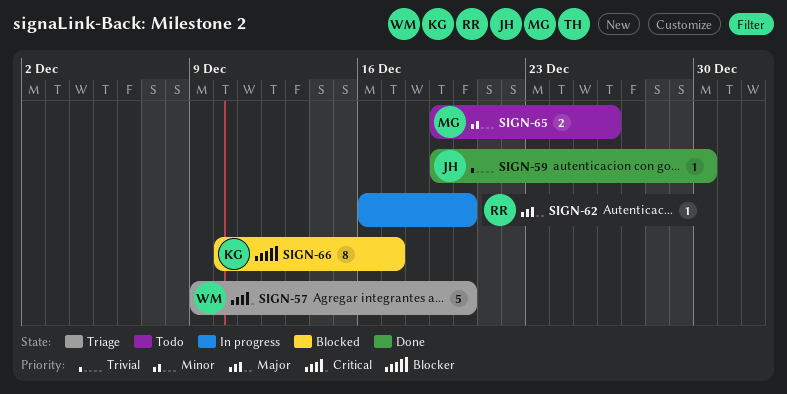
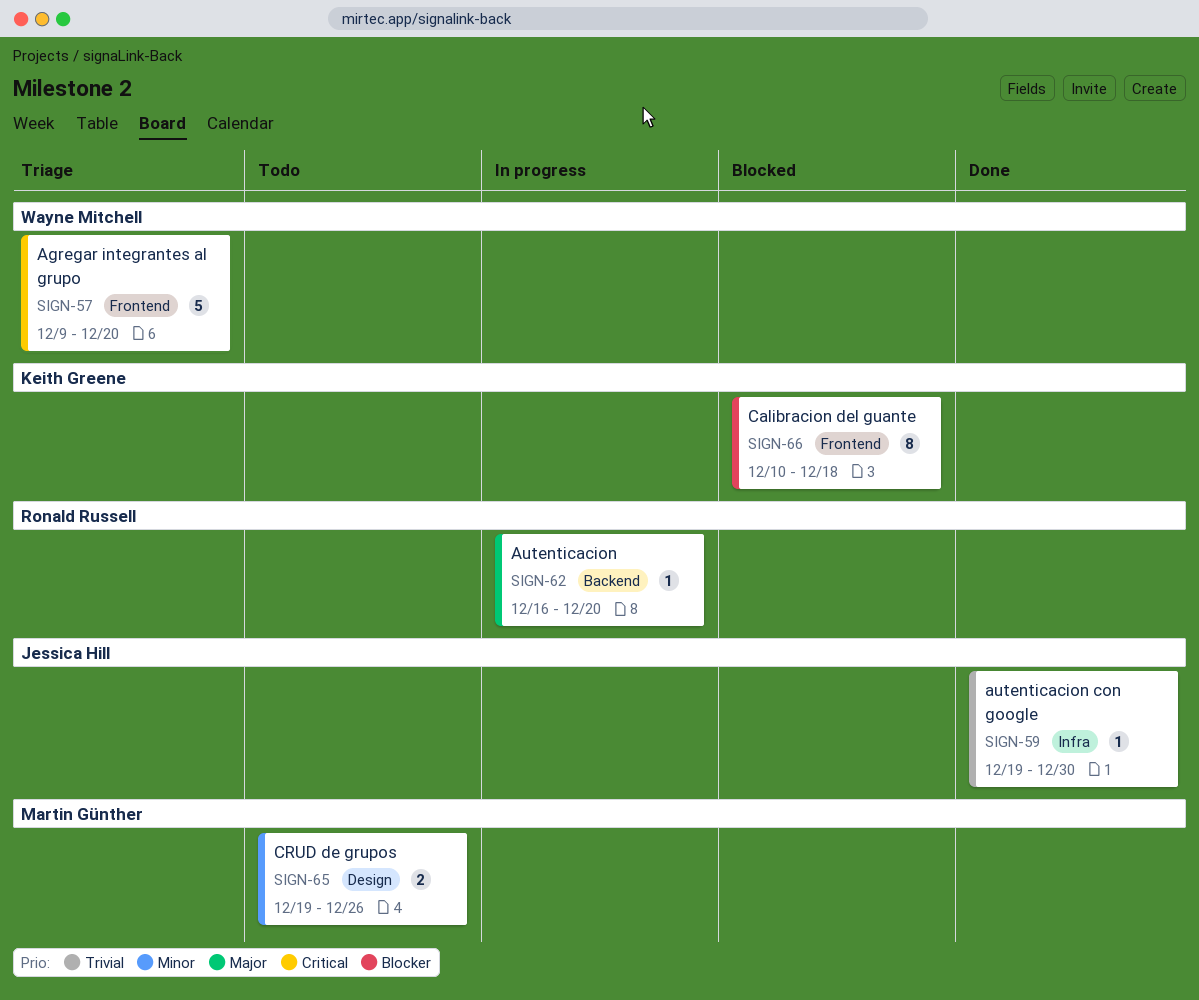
SIGN-66, due: Dec 17 -> Dec 18

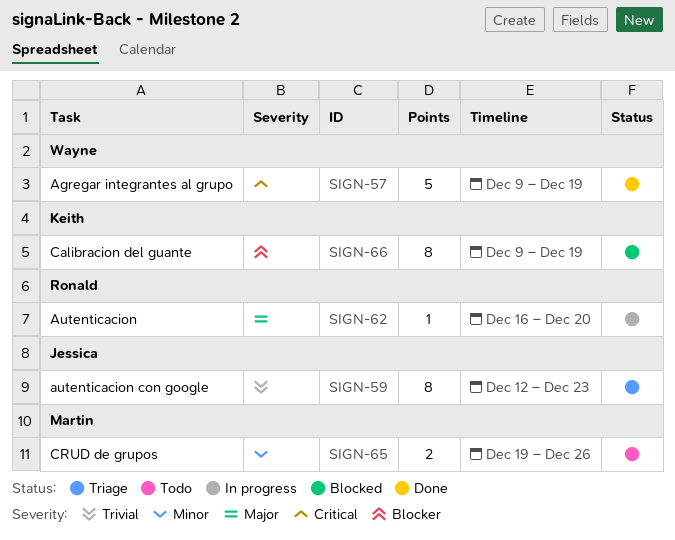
SIGN-57, status: Triage -> Done
SIGN-57, due: Dec 20 -> Dec 19
SIGN-59, status: Done -> Triage
SIGN-59, estimate: 1 -> 8
SIGN-59, start: Dec 19 -> Dec 12
SIGN-59, due: Dec 30 -> Dec 23
SIGN-66, start: Dec 10 -> Dec 9
SIGN-66, due: Dec 18 -> Dec 19

